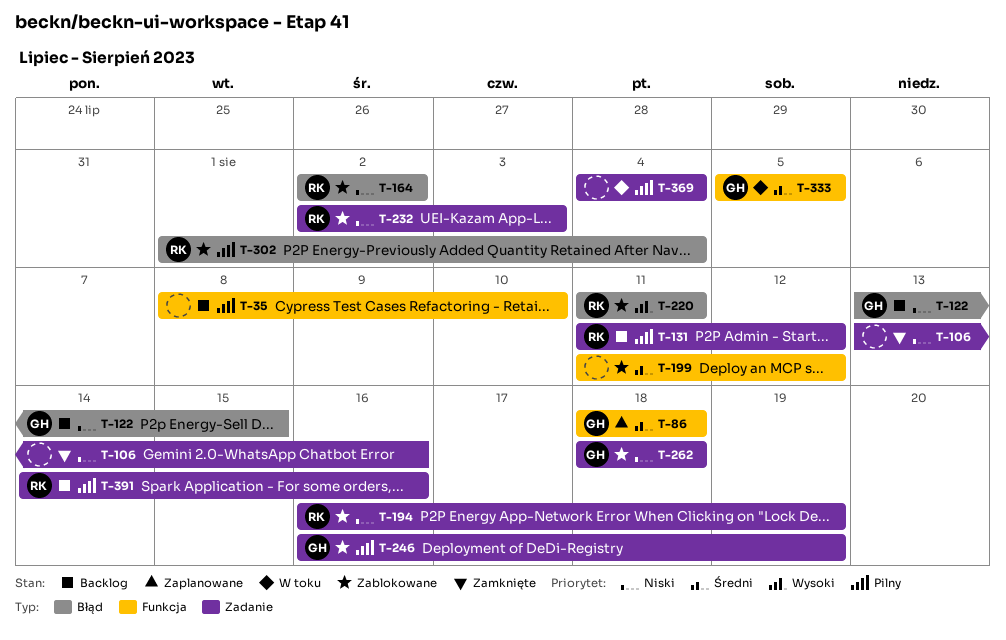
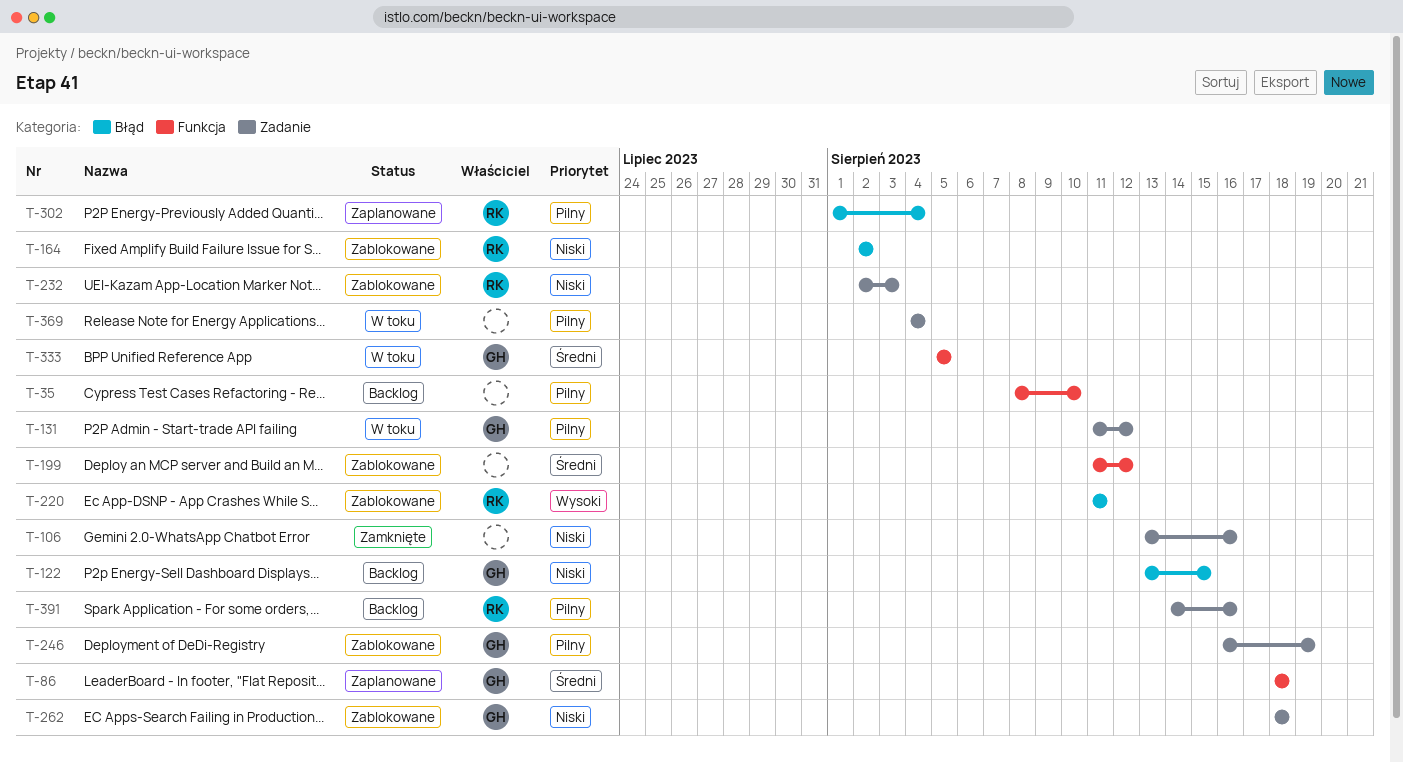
T-131, status: Backlog -> W toku
T-131, owner: RK -> GH
T-194: present -> none
T-302, status: Zablokowane -> Zaplanowane

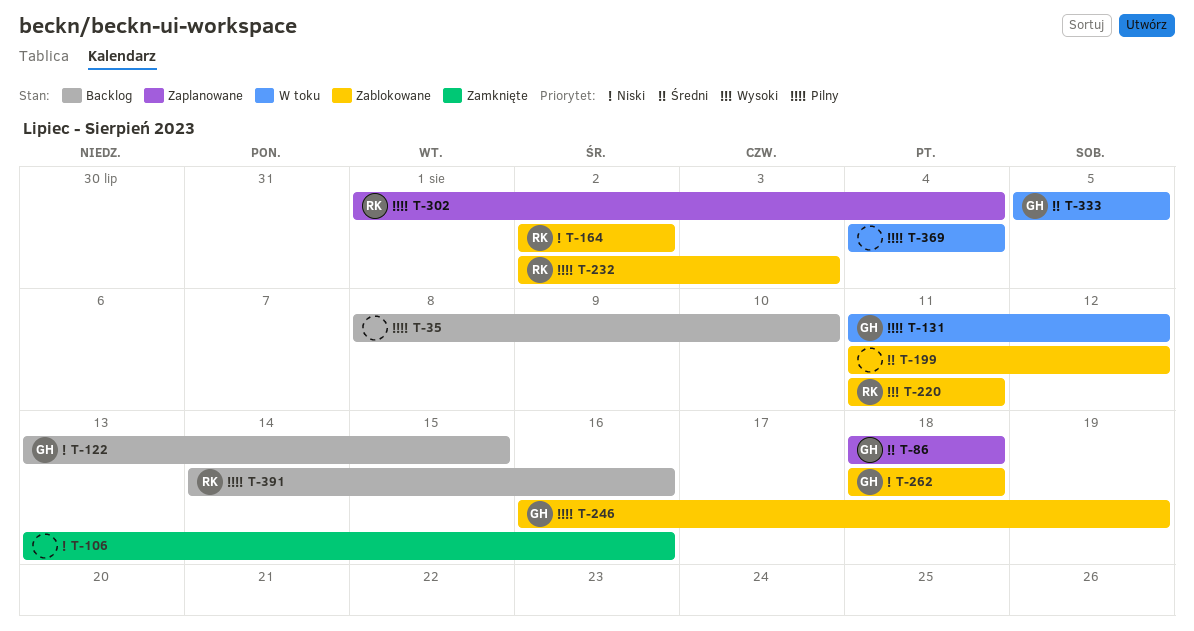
T-232, priority: Niski -> Pilny

